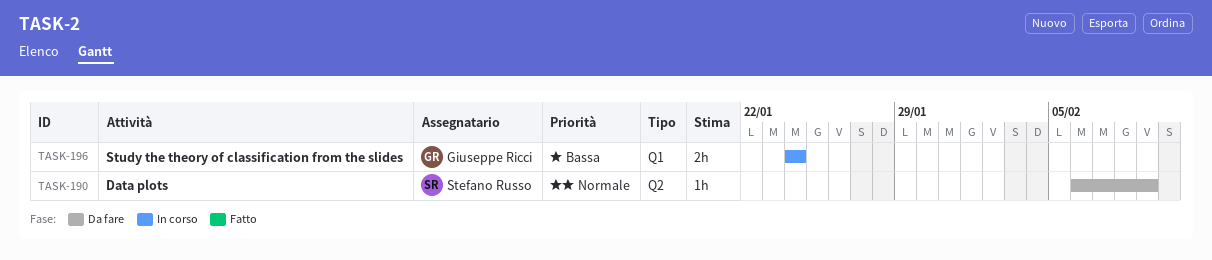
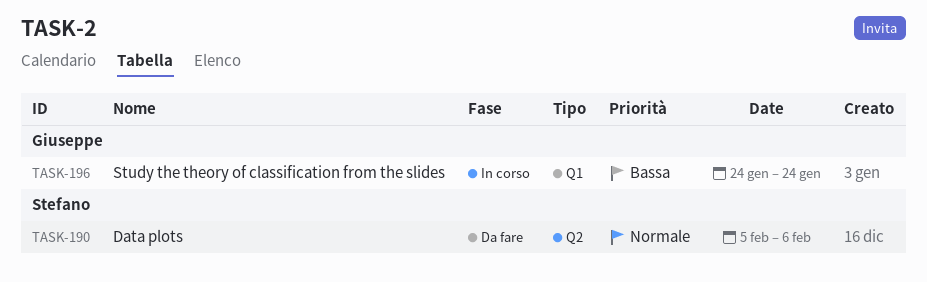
TASK-190, start: Feb 6 -> Feb 5
TASK-190, due: Feb 9 -> Feb 6

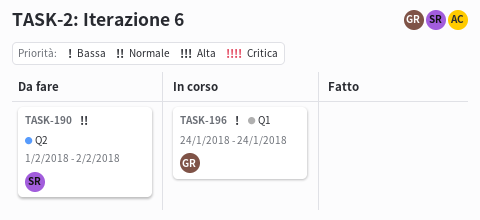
TASK-190, start: Feb 5 -> Feb 1
TASK-190, due: Feb 6 -> Feb 2

